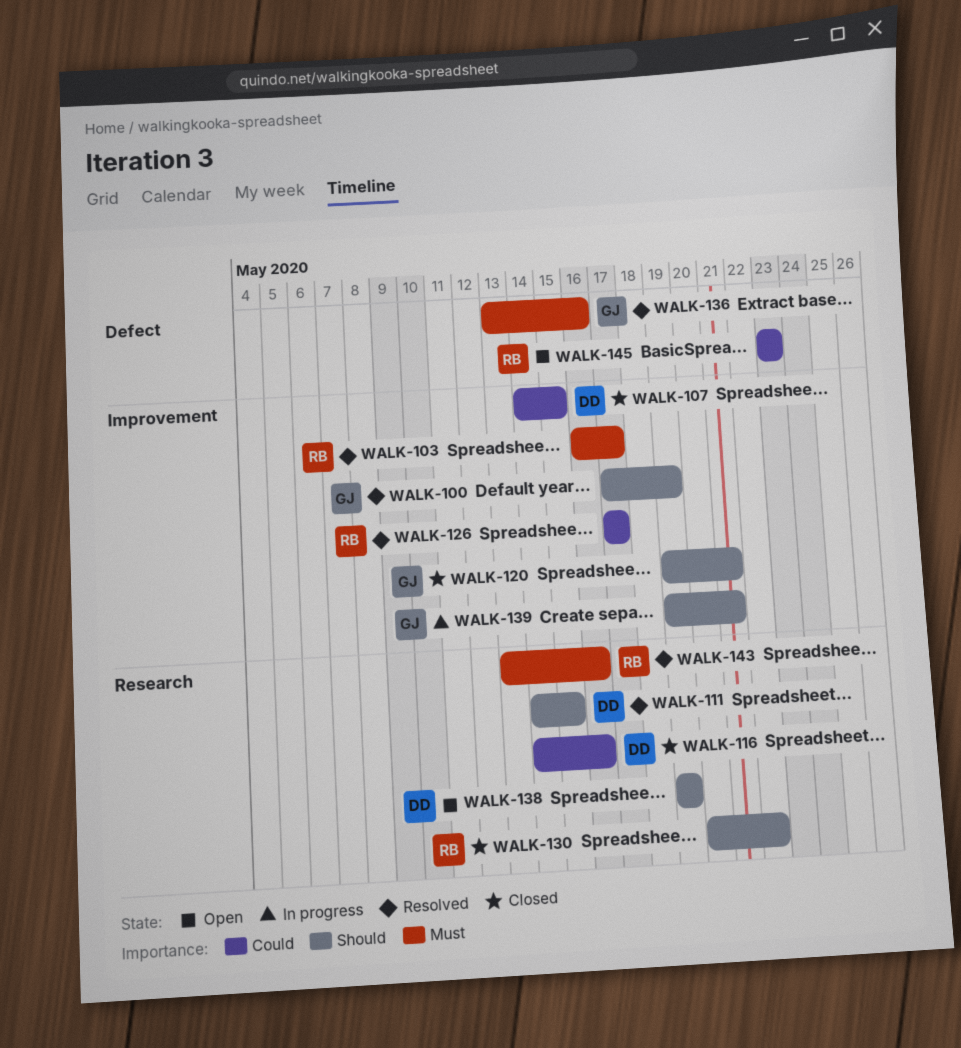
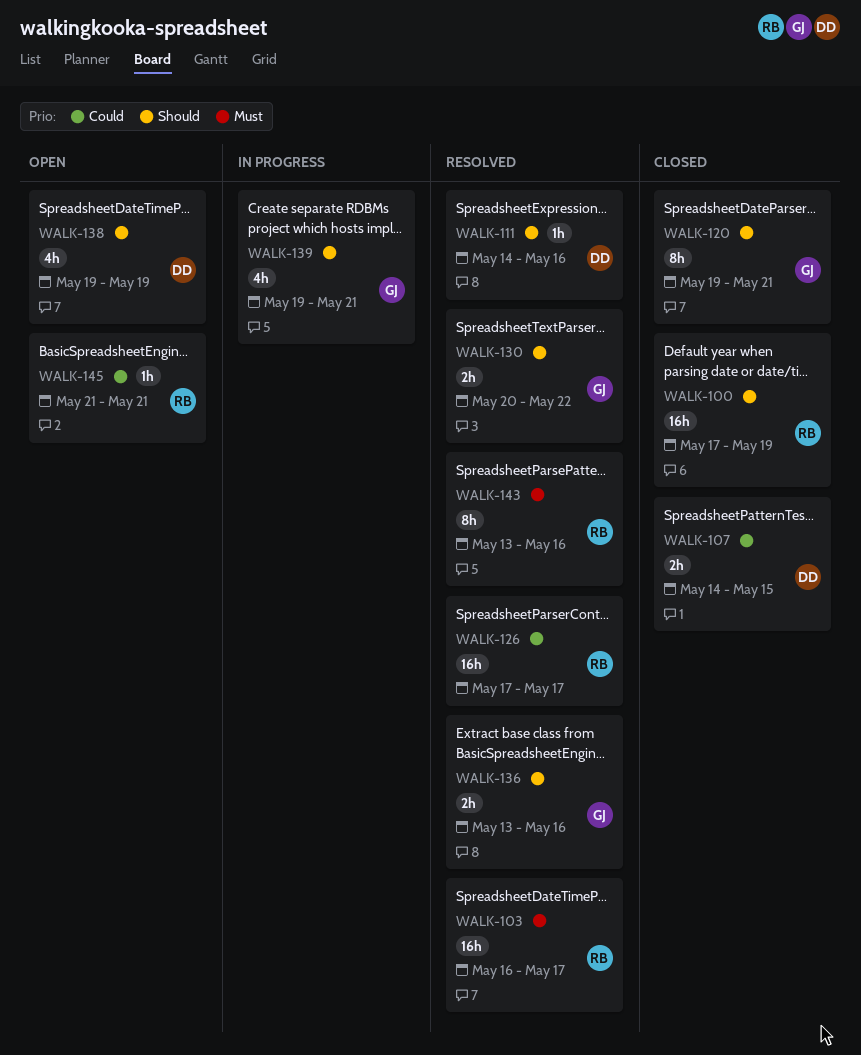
WALK-100, status: Resolved -> Closed
WALK-100, owner: GJ -> RB
WALK-111, due: May 15 -> May 16
WALK-116: present -> none
WALK-130, status: Closed -> Resolved
WALK-130, owner: RB -> GJ
WALK-136, priority: Must -> Should
WALK-145, start: May 23 -> May 21
WALK-145, due: May 23 -> May 21

